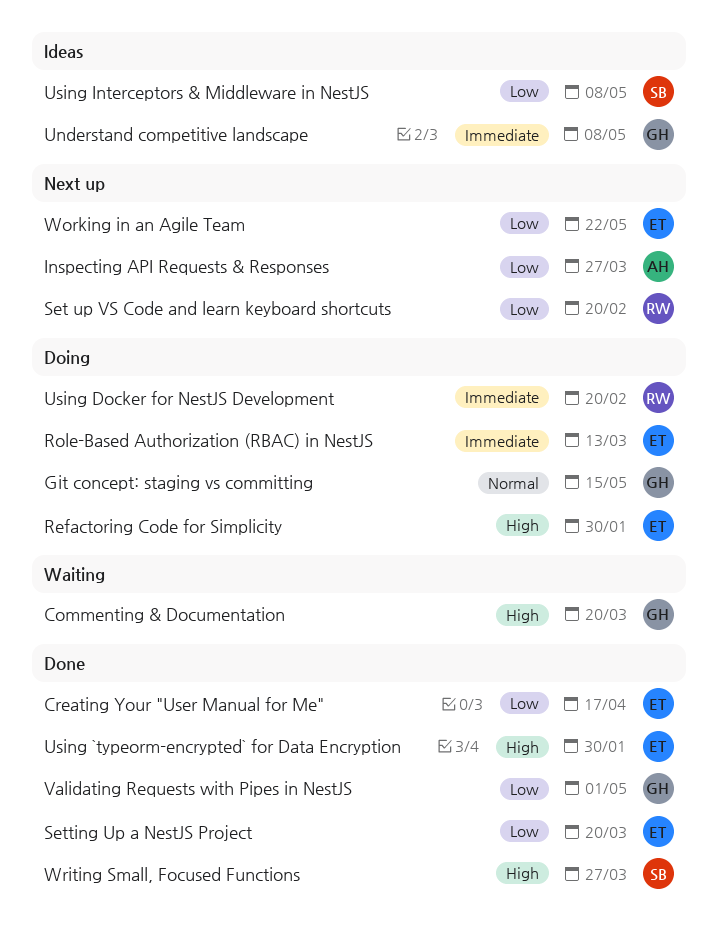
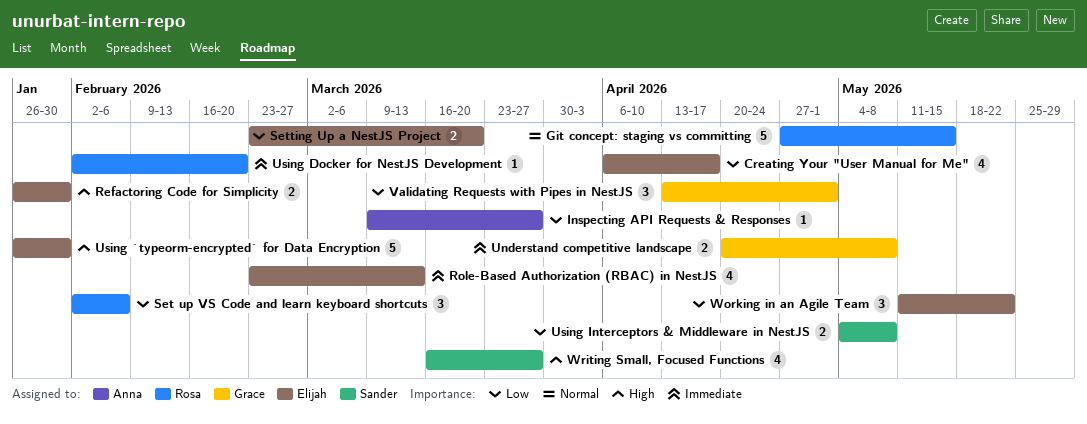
Commenting & Documentation: present -> none
Git concept: staging vs committing, owner: Grace -> Rosa
Set up VS Code and learn keyboard shortcuts, due: Feb 20 -> Feb 6

